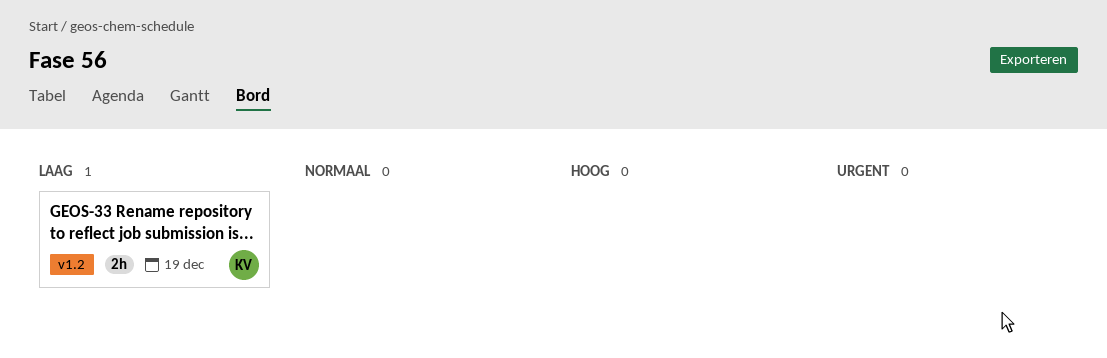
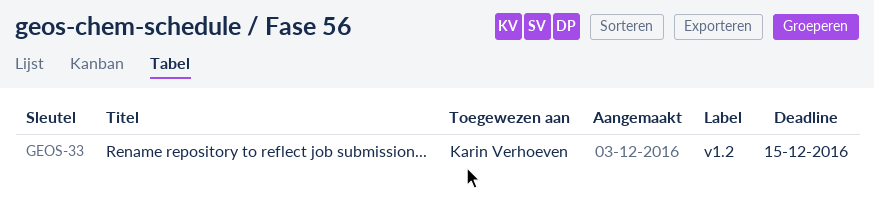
GEOS-33, due: Dec 19 -> Dec 15

